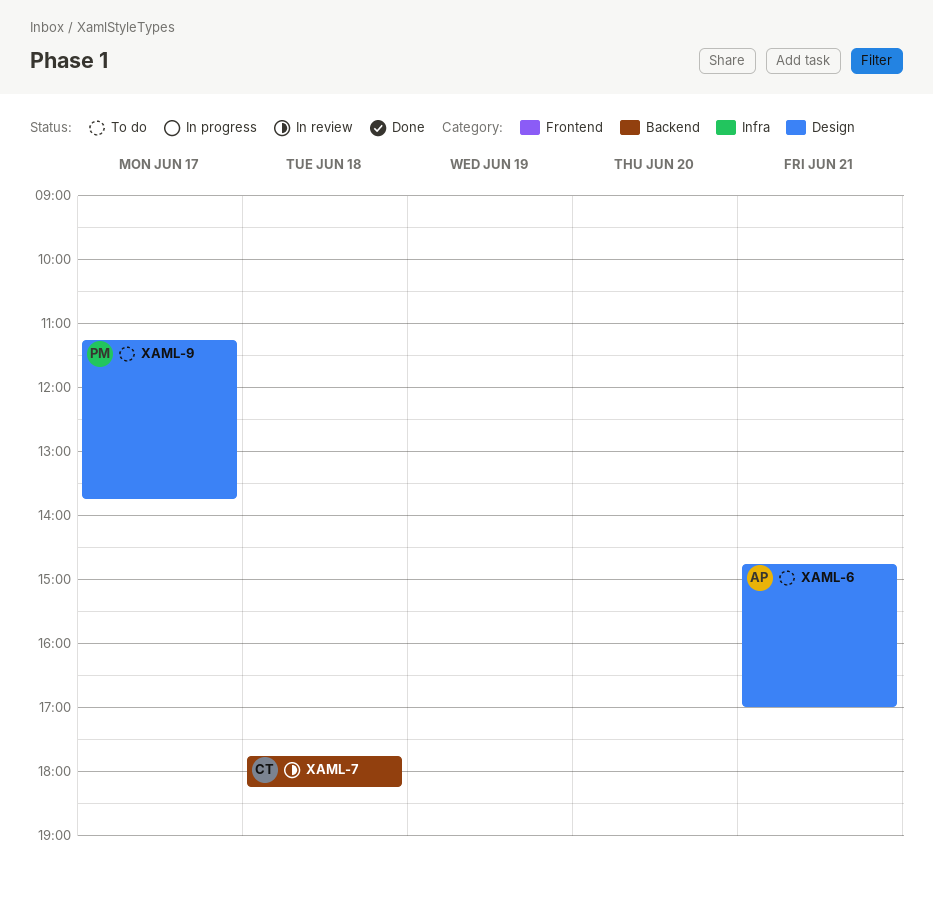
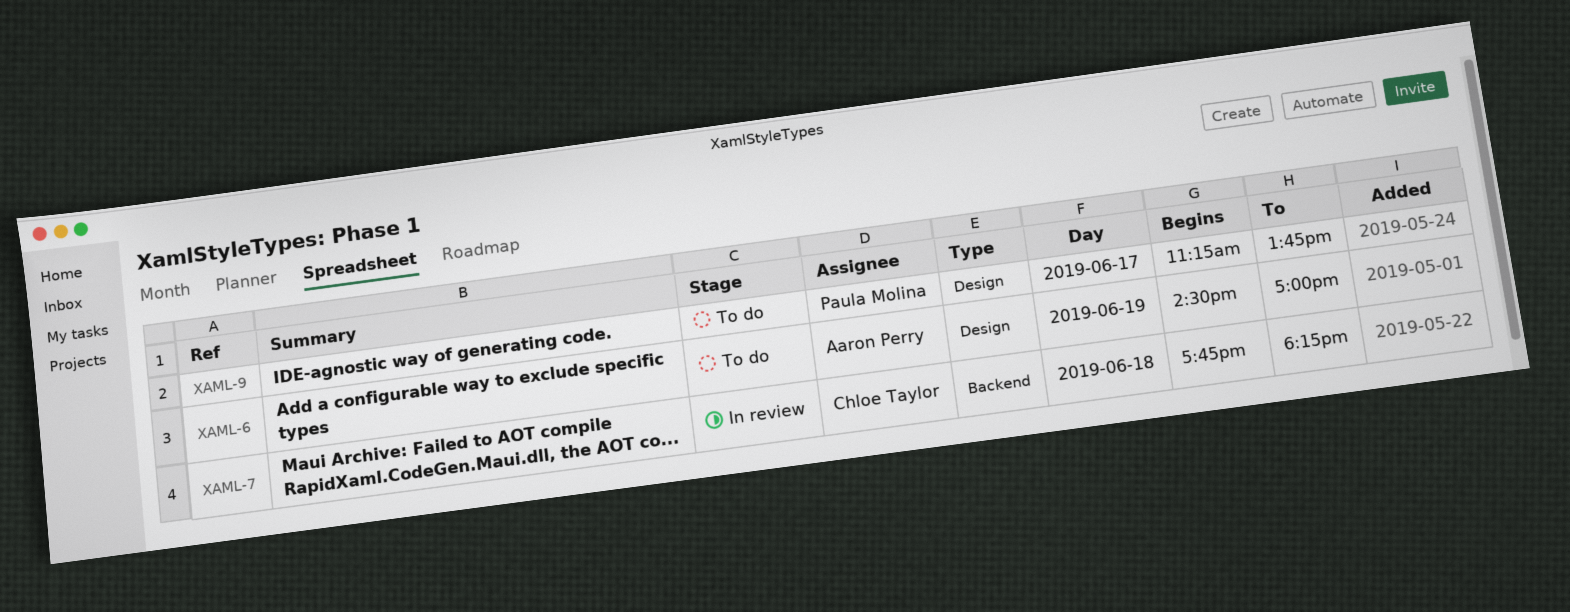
XAML-6, day: Jun 21 -> Jun 19
XAML-6, begins: 14:45 -> 14:30

